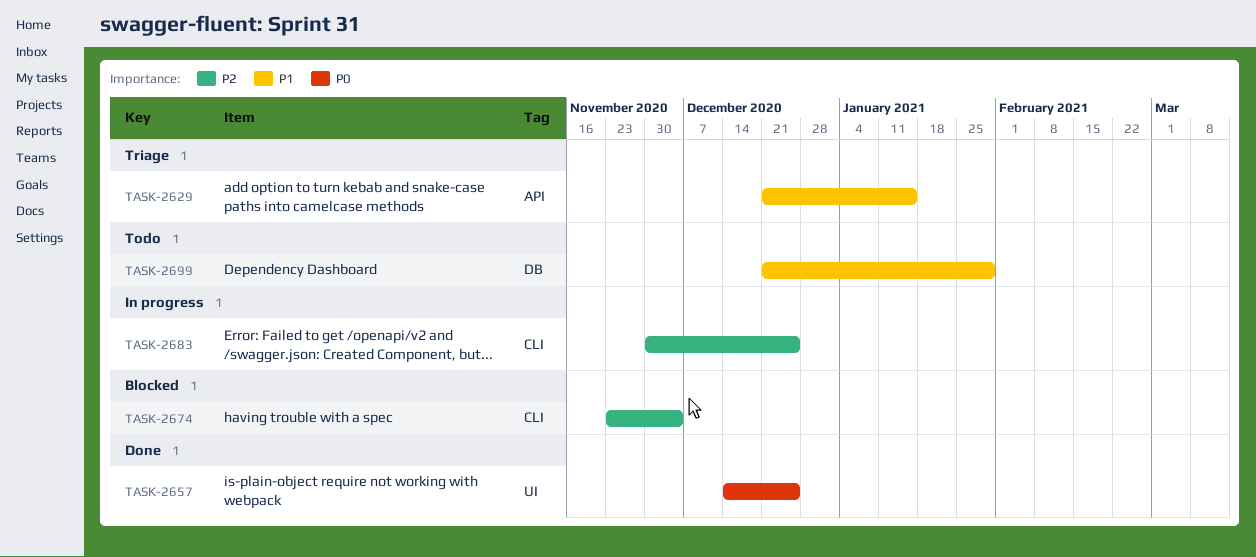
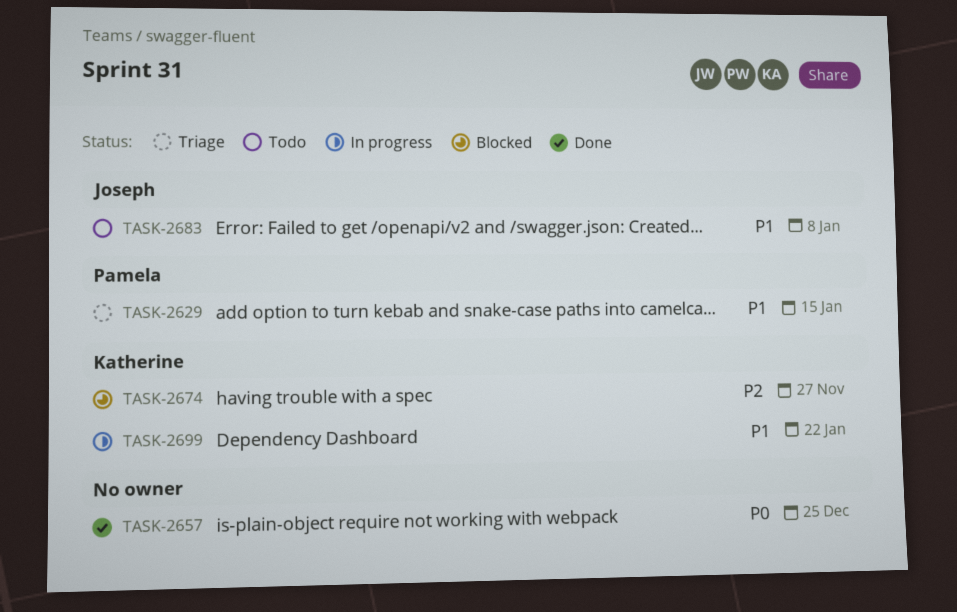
TASK-2674, due: Dec 4 -> Nov 27
TASK-2683, status: In progress -> Todo
TASK-2683, priority: P2 -> P1
TASK-2683, due: Dec 25 -> Jan 8
TASK-2699, status: Todo -> In progress
TASK-2699, due: Jan 29 -> Jan 22

